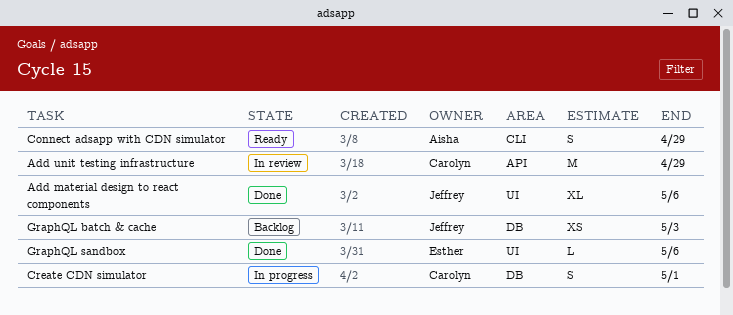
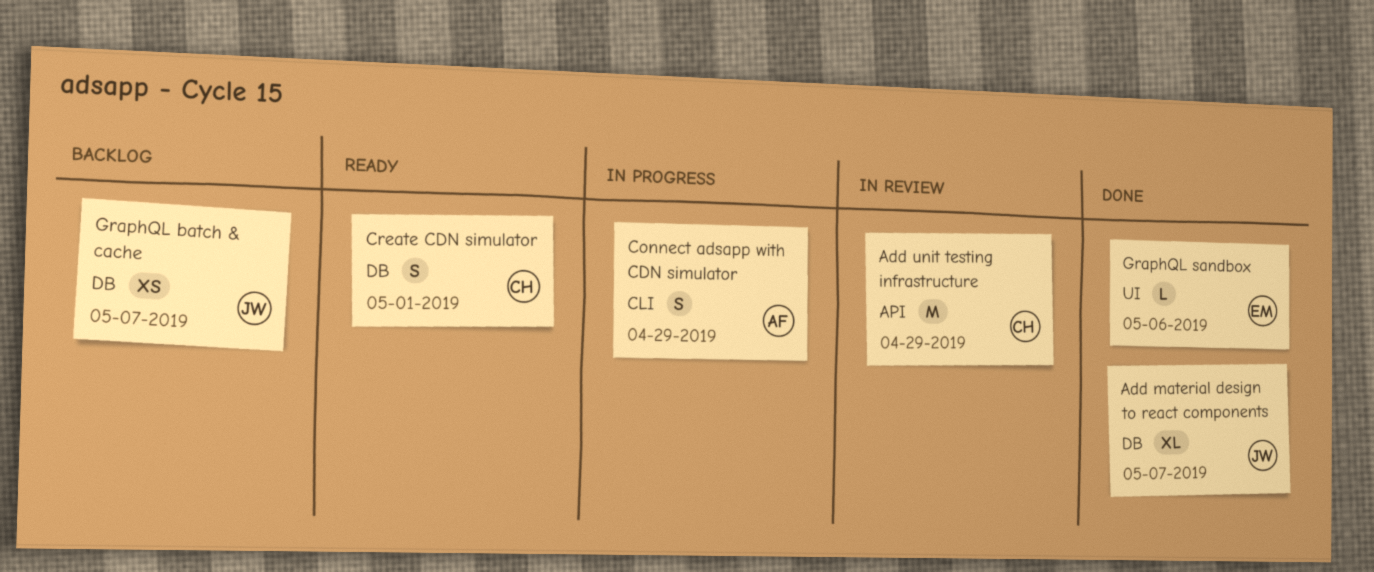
Add material design to react components, label: UI -> DB
Add material design to react components, due: May 6 -> May 7
Connect adsapp with CDN simulator, status: Ready -> In progress
Create CDN simulator, status: In progress -> Ready
GraphQL batch & cache, due: May 3 -> May 7

